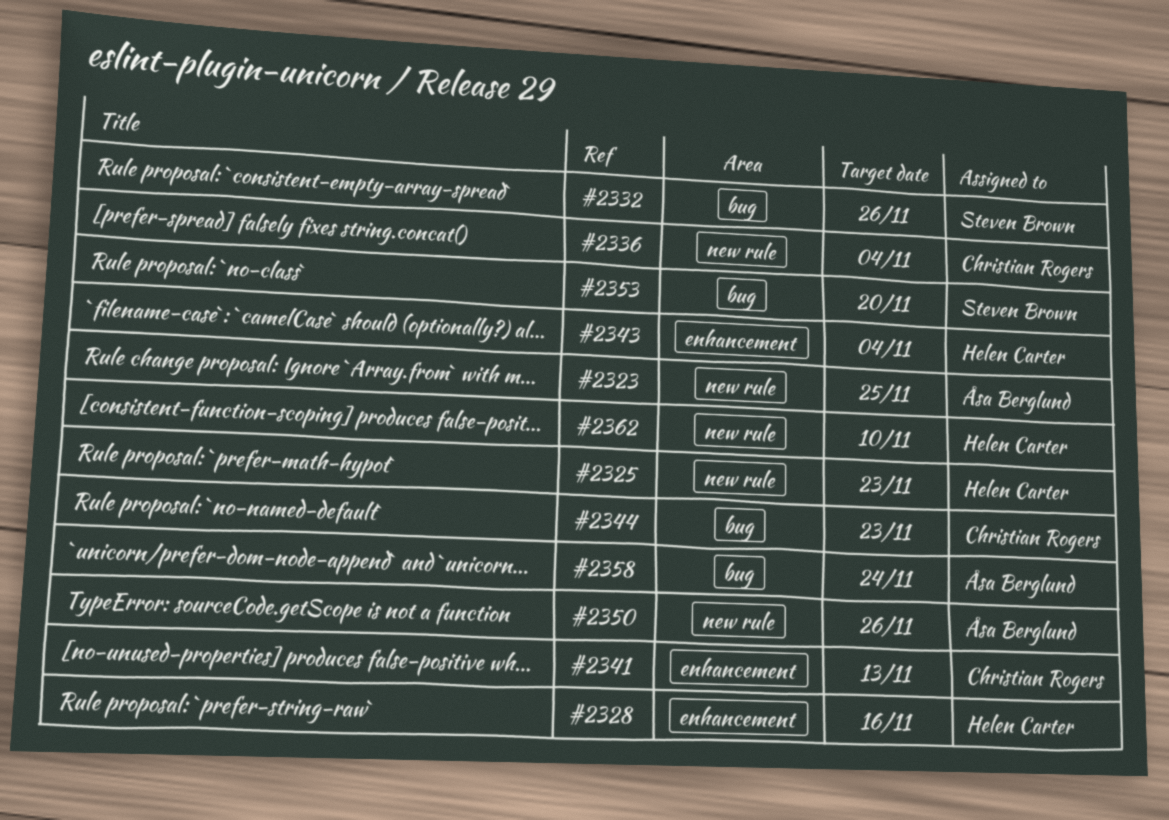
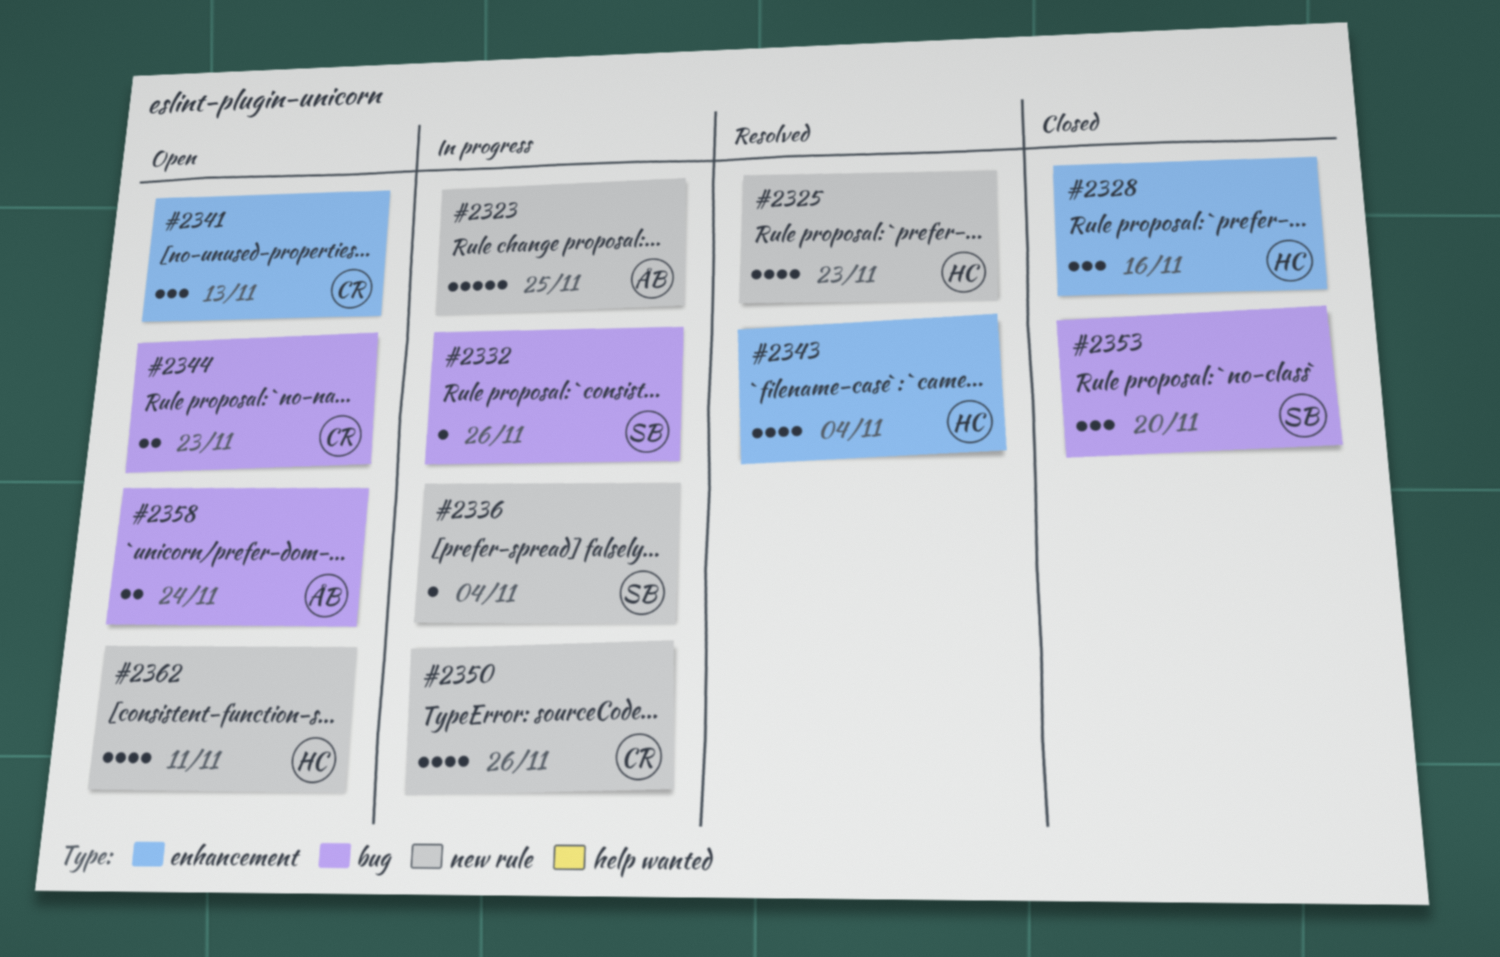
#2336, owner: Christian Rogers -> Steven Brown
#2350, owner: Åsa Berglund -> Christian Rogers
#2362, due: Nov 10 -> Nov 11

